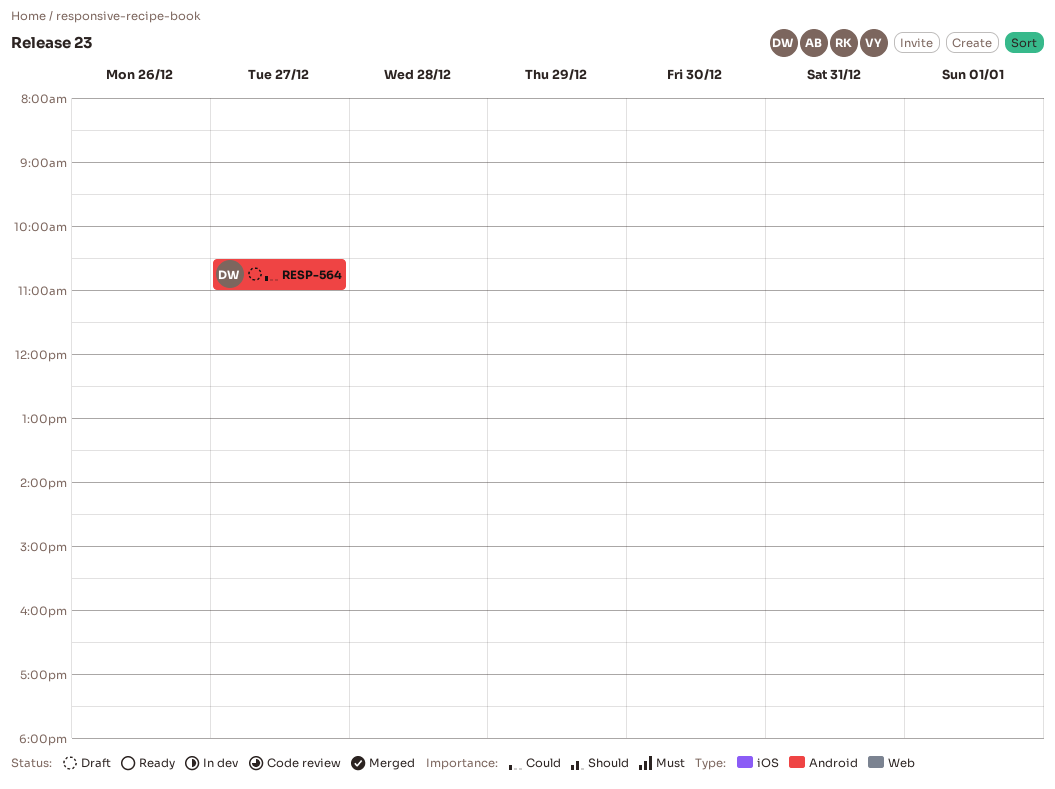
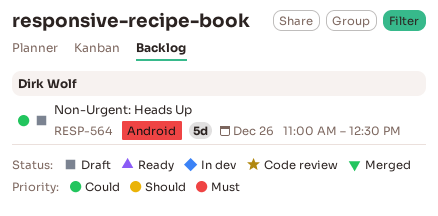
RESP-564, day: Dec 27 -> Dec 26
RESP-564, begins: 10:30 -> 11:00
RESP-564, ends: 11:00 -> 12:30

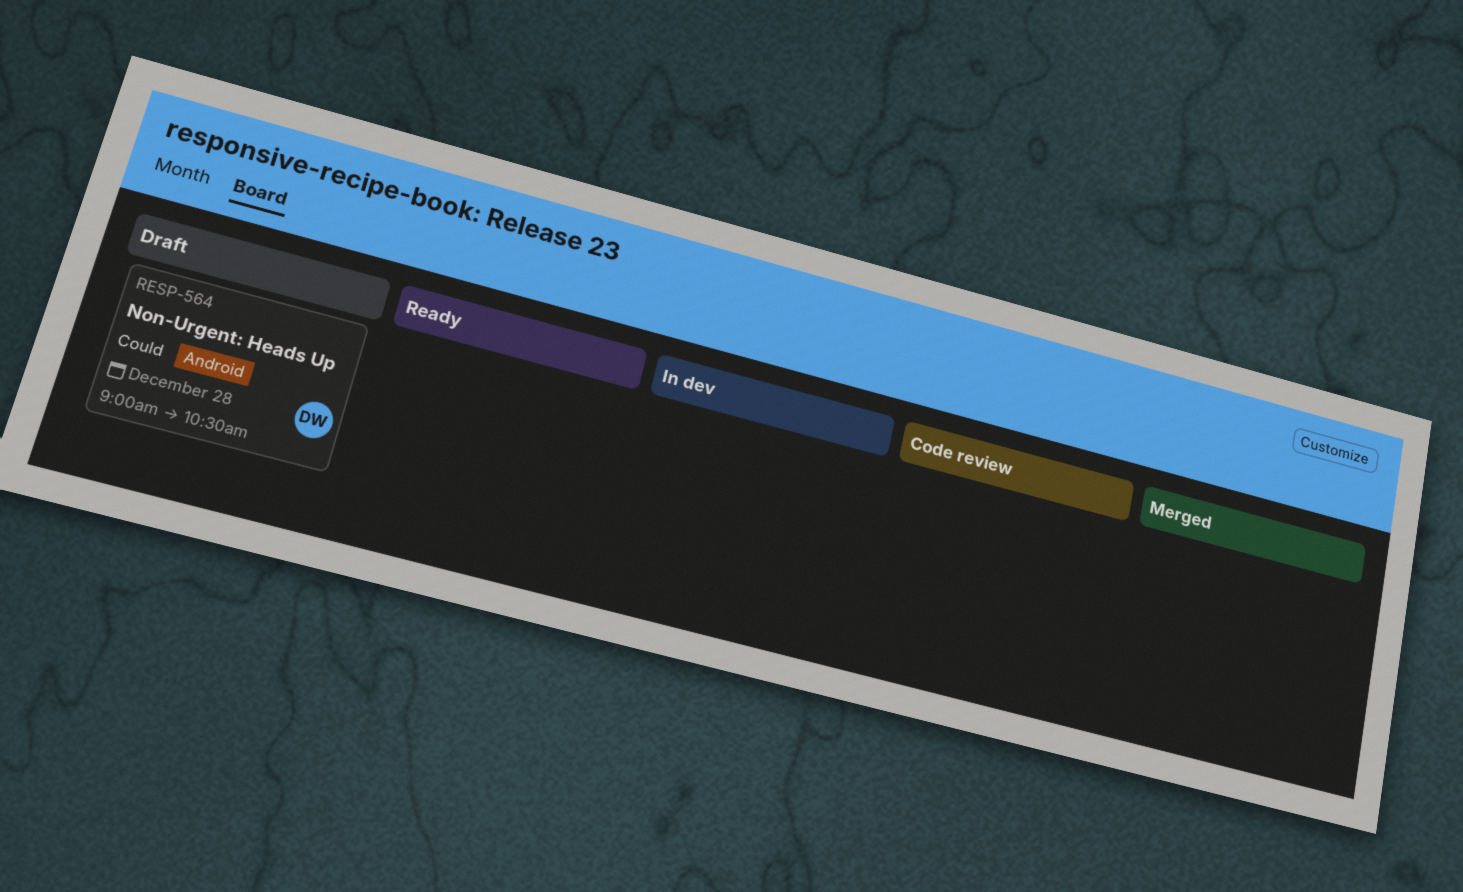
RESP-564, day: Dec 26 -> Dec 28
RESP-564, begins: 11:00 -> 09:00
RESP-564, ends: 12:30 -> 10:30

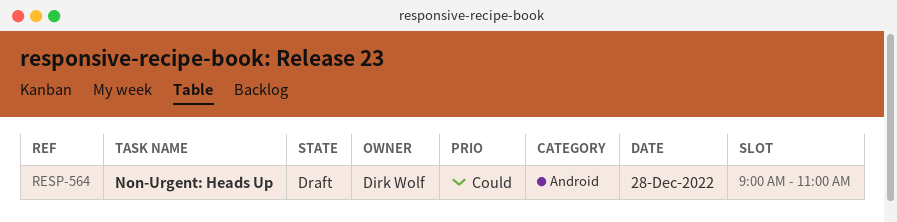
RESP-564, ends: 10:30 -> 11:00

